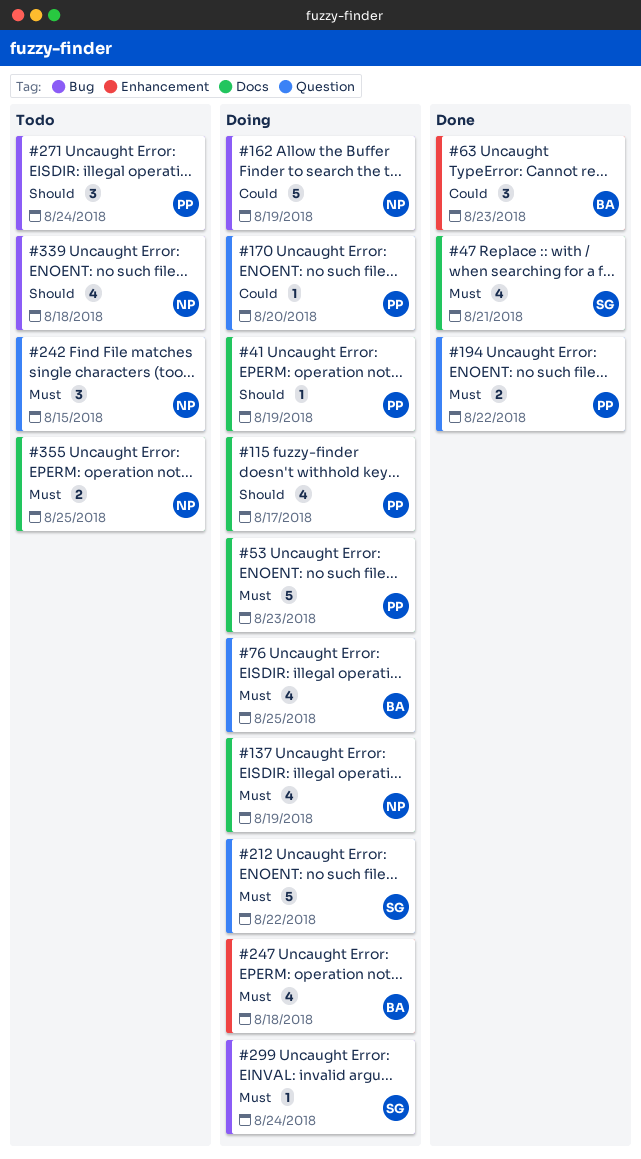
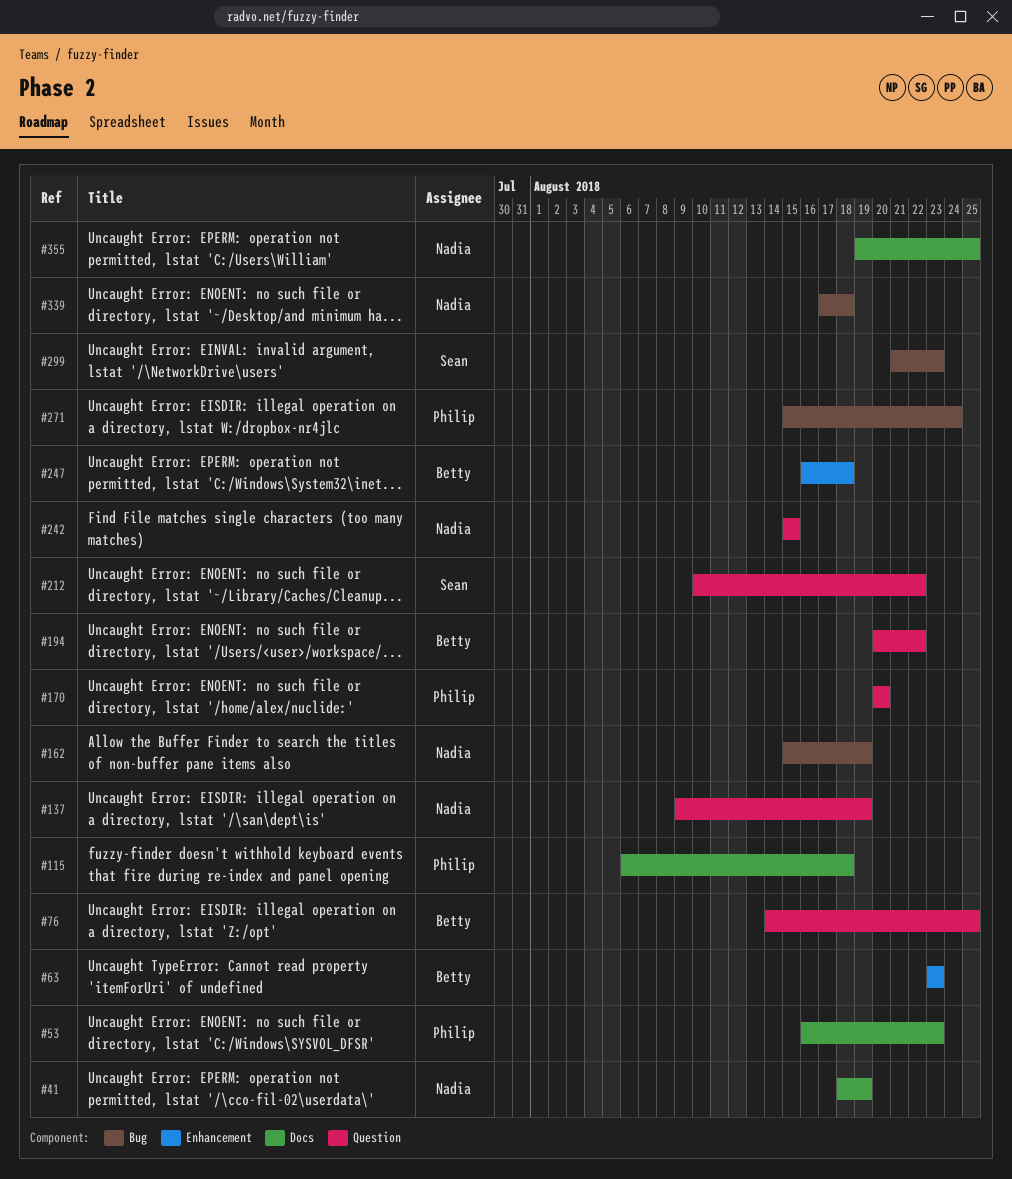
#41, owner: Philip -> Nadia
#47: present -> none
#115, due: Aug 17 -> Aug 18
#137, label: Docs -> Question
#194, owner: Philip -> Betty
#299, due: Aug 24 -> Aug 23

